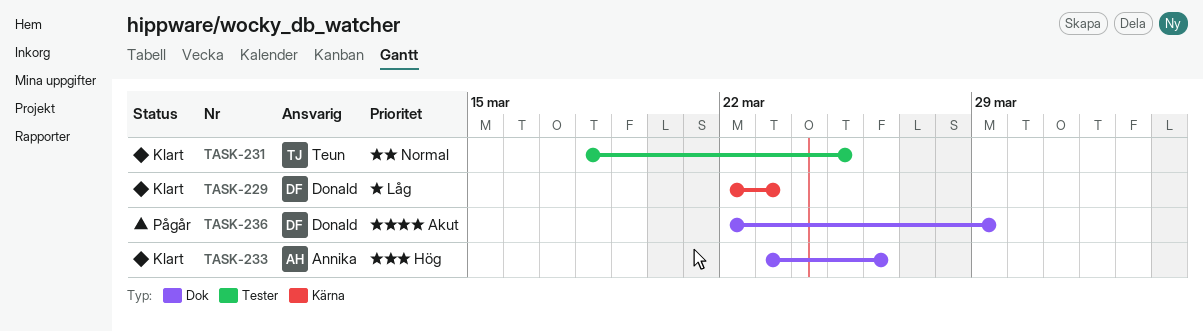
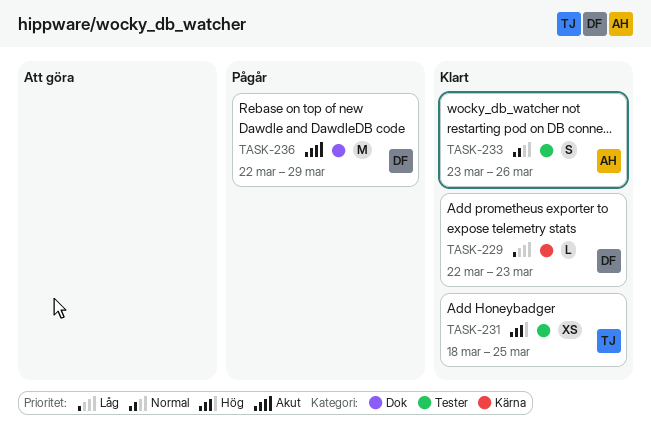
TASK-231, priority: Normal -> Hög
TASK-233, priority: Hög -> Normal
TASK-233, label: Dok -> Tester

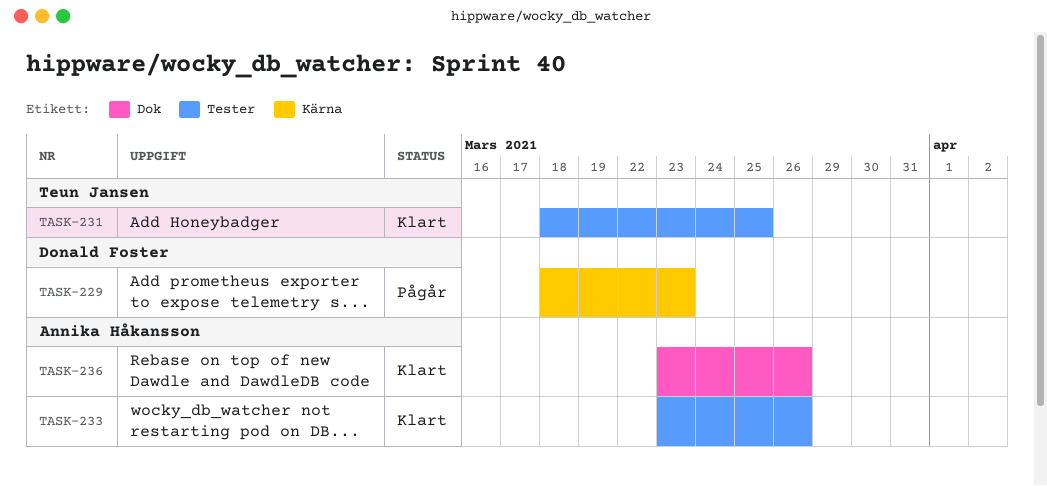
TASK-229, status: Klart -> Pågår
TASK-229, start: Mar 22 -> Mar 18
TASK-236, status: Pågår -> Klart
TASK-236, owner: Donald Foster -> Annika Håkansson
TASK-236, start: Mar 22 -> Mar 23
TASK-236, due: Mar 29 -> Mar 26

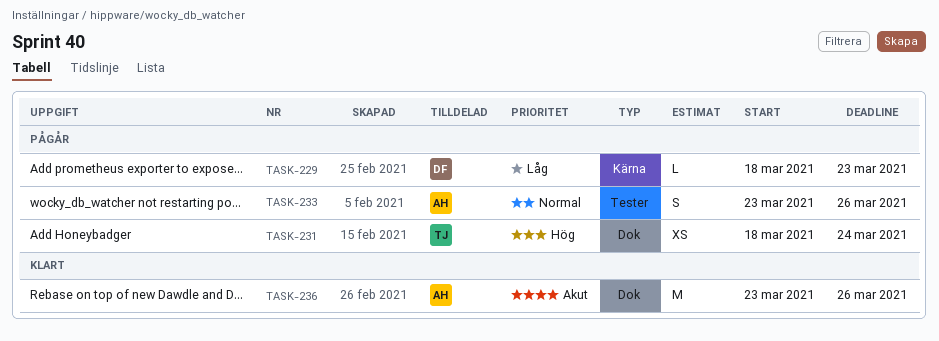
TASK-231, status: Klart -> Pågår
TASK-231, label: Tester -> Dok
TASK-231, due: Mar 25 -> Mar 24
TASK-233, status: Klart -> Pågår

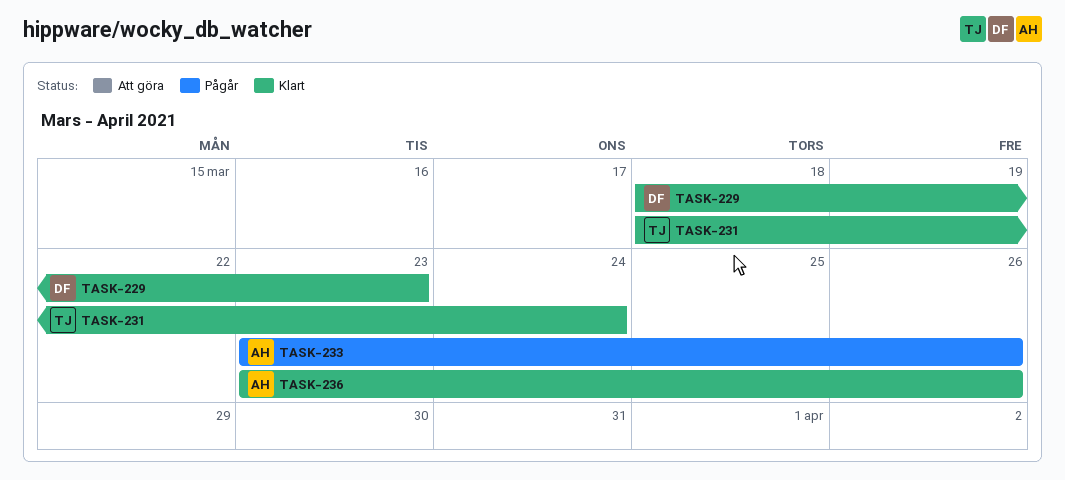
TASK-229, status: Pågår -> Klart
TASK-231, status: Pågår -> Klart

